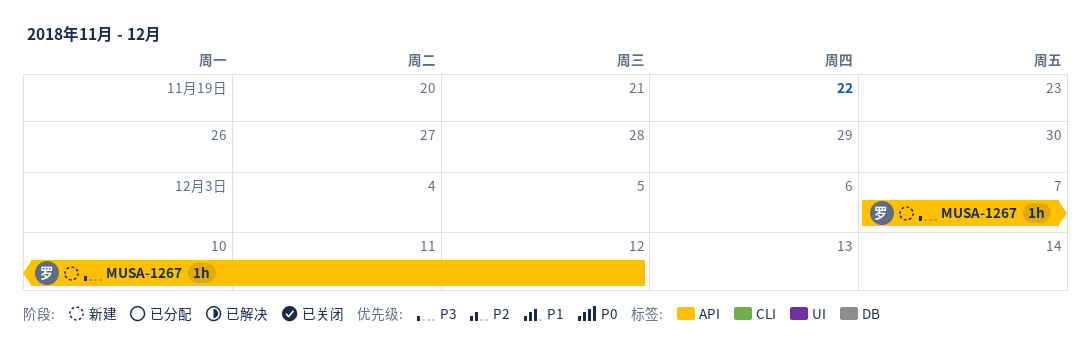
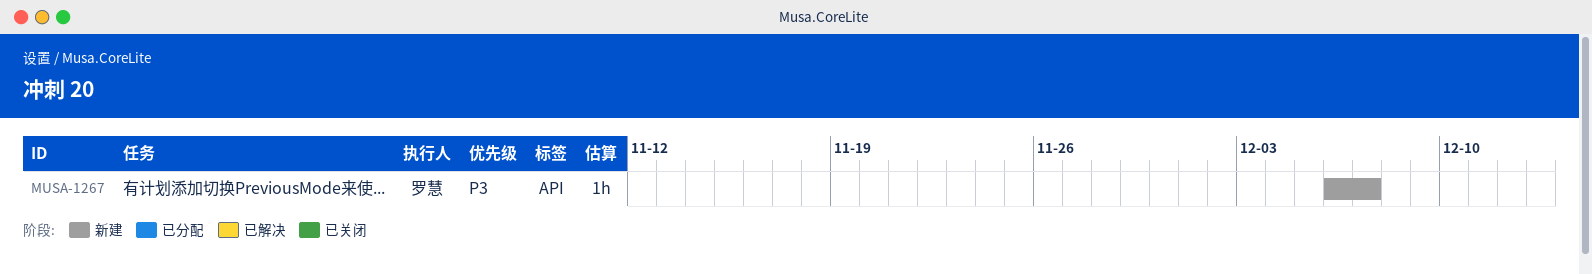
MUSA-1267, start: Dec 7 -> Dec 6
MUSA-1267, due: Dec 12 -> Dec 7

